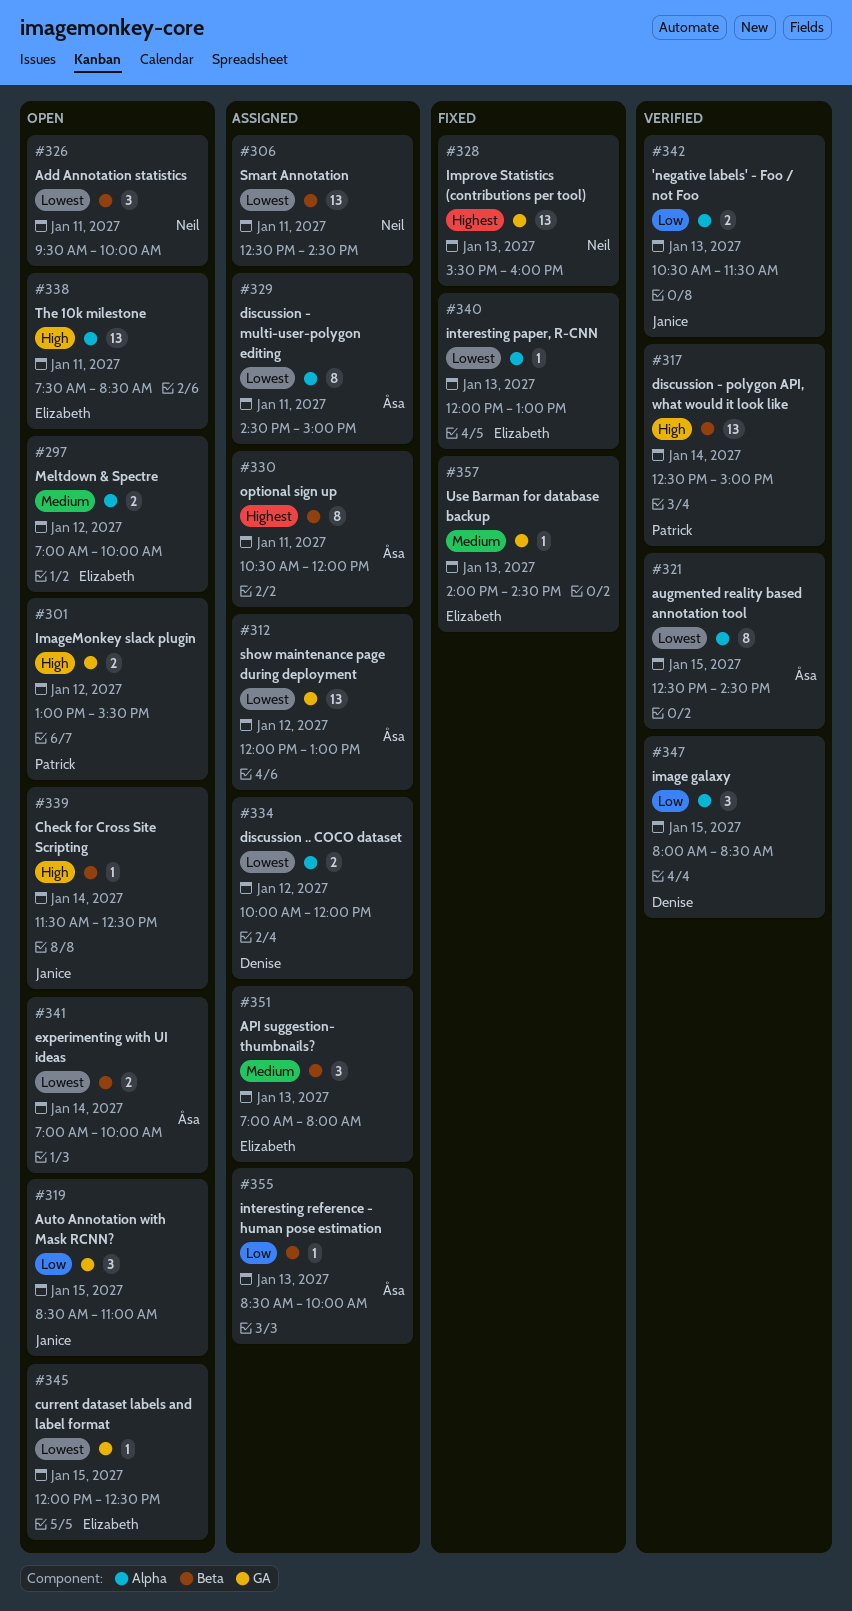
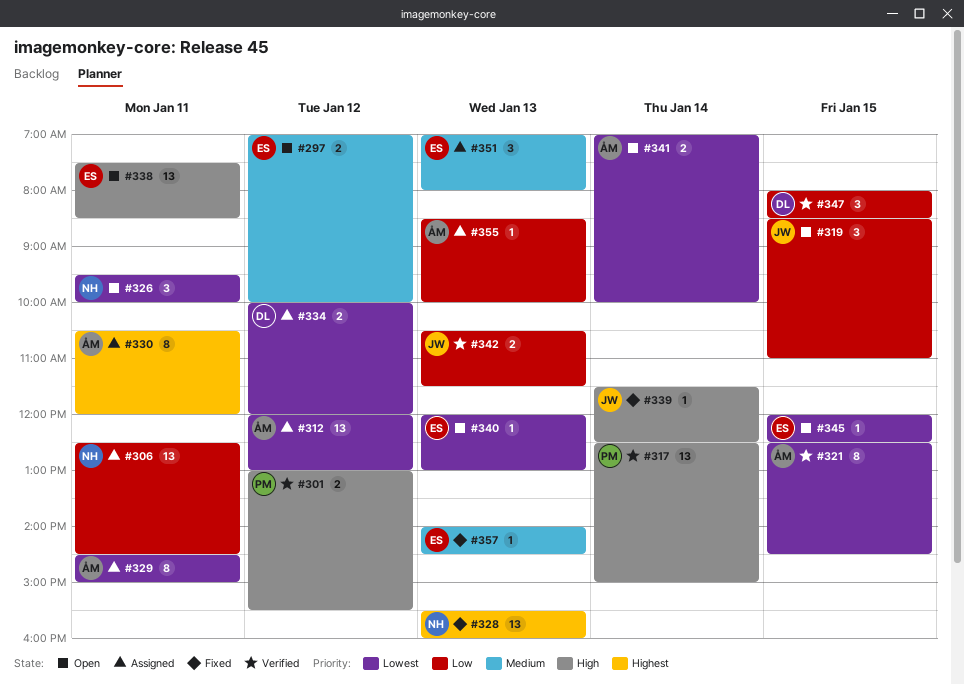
#301, status: Open -> Verified
#306, priority: Lowest -> Low
#339, status: Open -> Fixed
#340, status: Fixed -> Open

